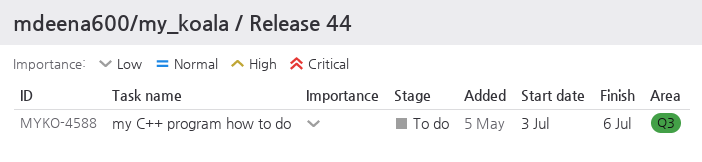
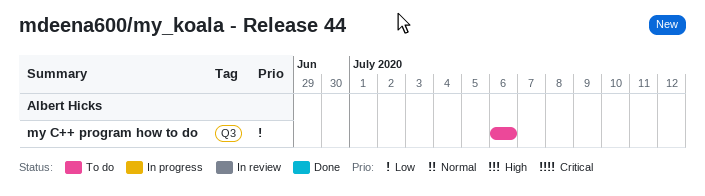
my C++ program how to do, start: Jul 3 -> Jul 6

